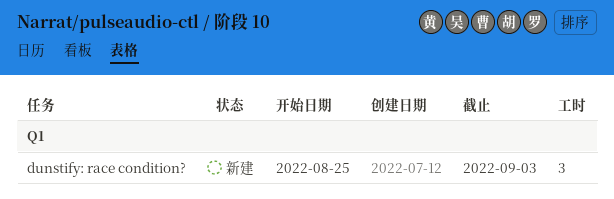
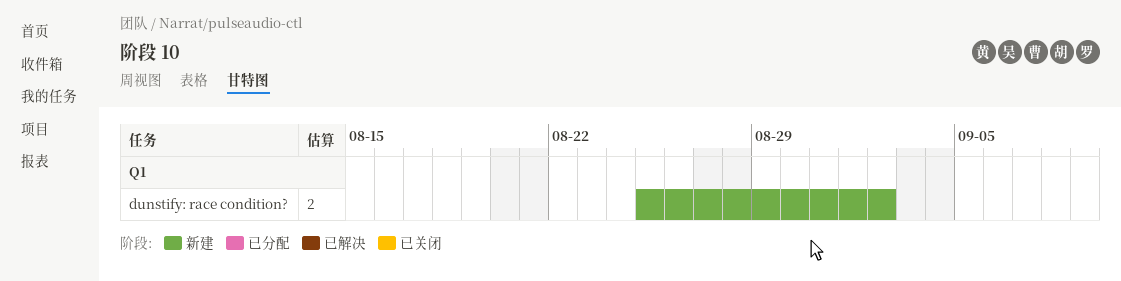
dunstify: race condition?, estimate: 3 -> 2
dunstify: race condition?, due: Sep 3 -> Sep 2

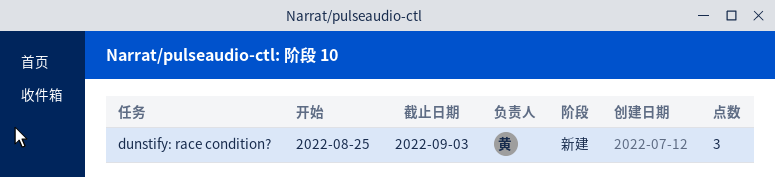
dunstify: race condition?, estimate: 2 -> 3
dunstify: race condition?, due: Sep 2 -> Sep 3

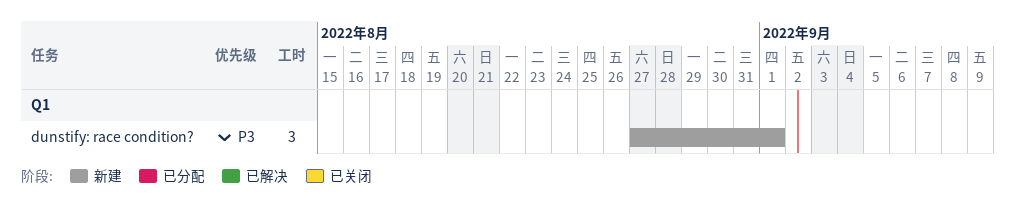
dunstify: race condition?, start: Aug 25 -> Aug 27
dunstify: race condition?, due: Sep 3 -> Sep 1

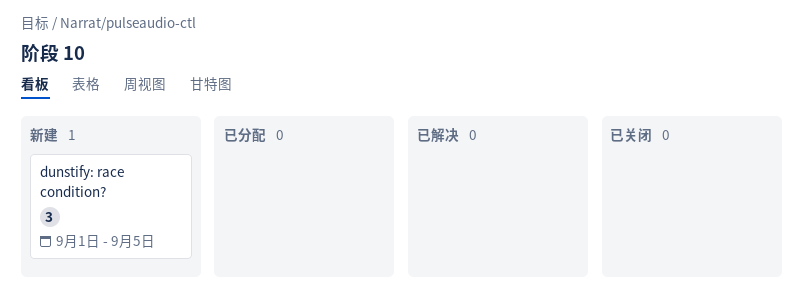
dunstify: race condition?, start: Aug 27 -> Sep 1
dunstify: race condition?, due: Sep 1 -> Sep 5

